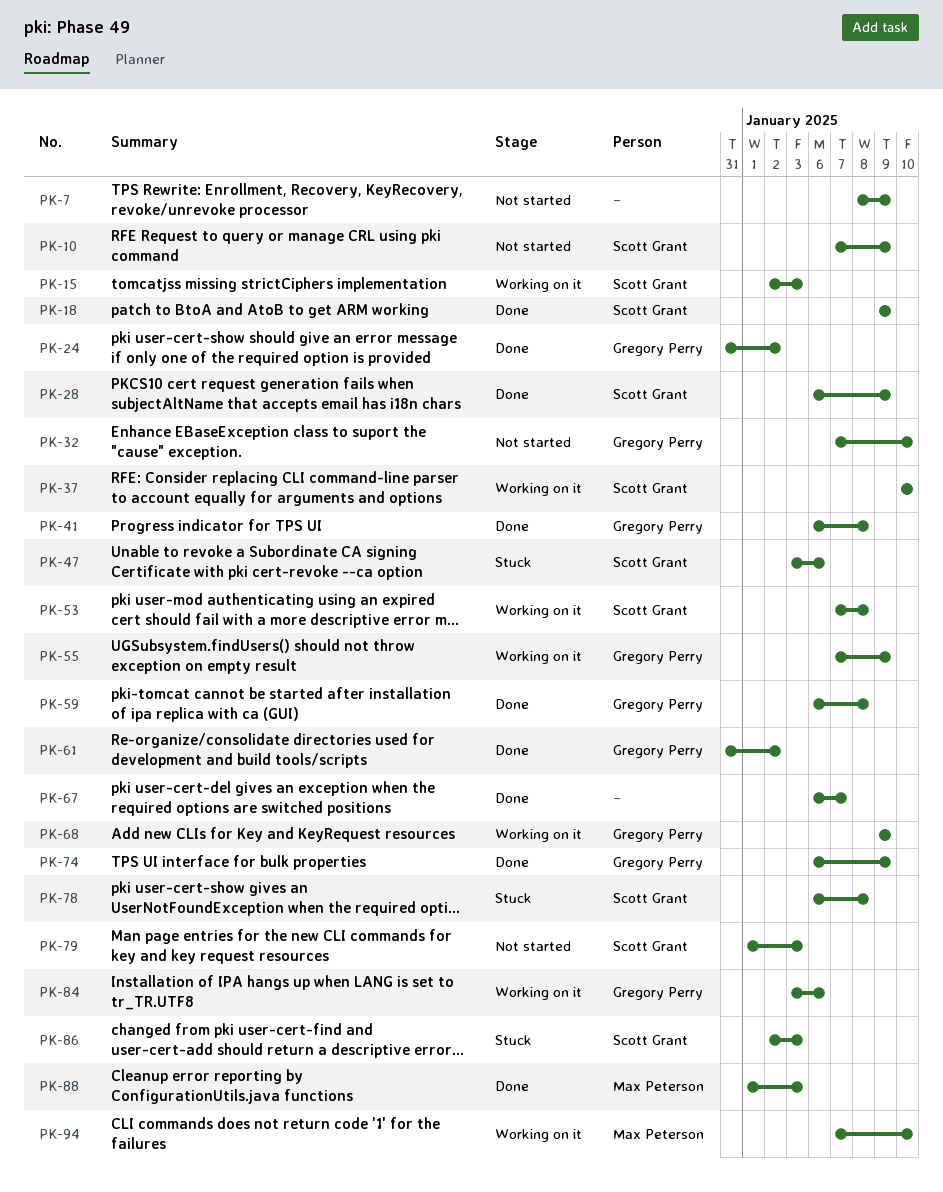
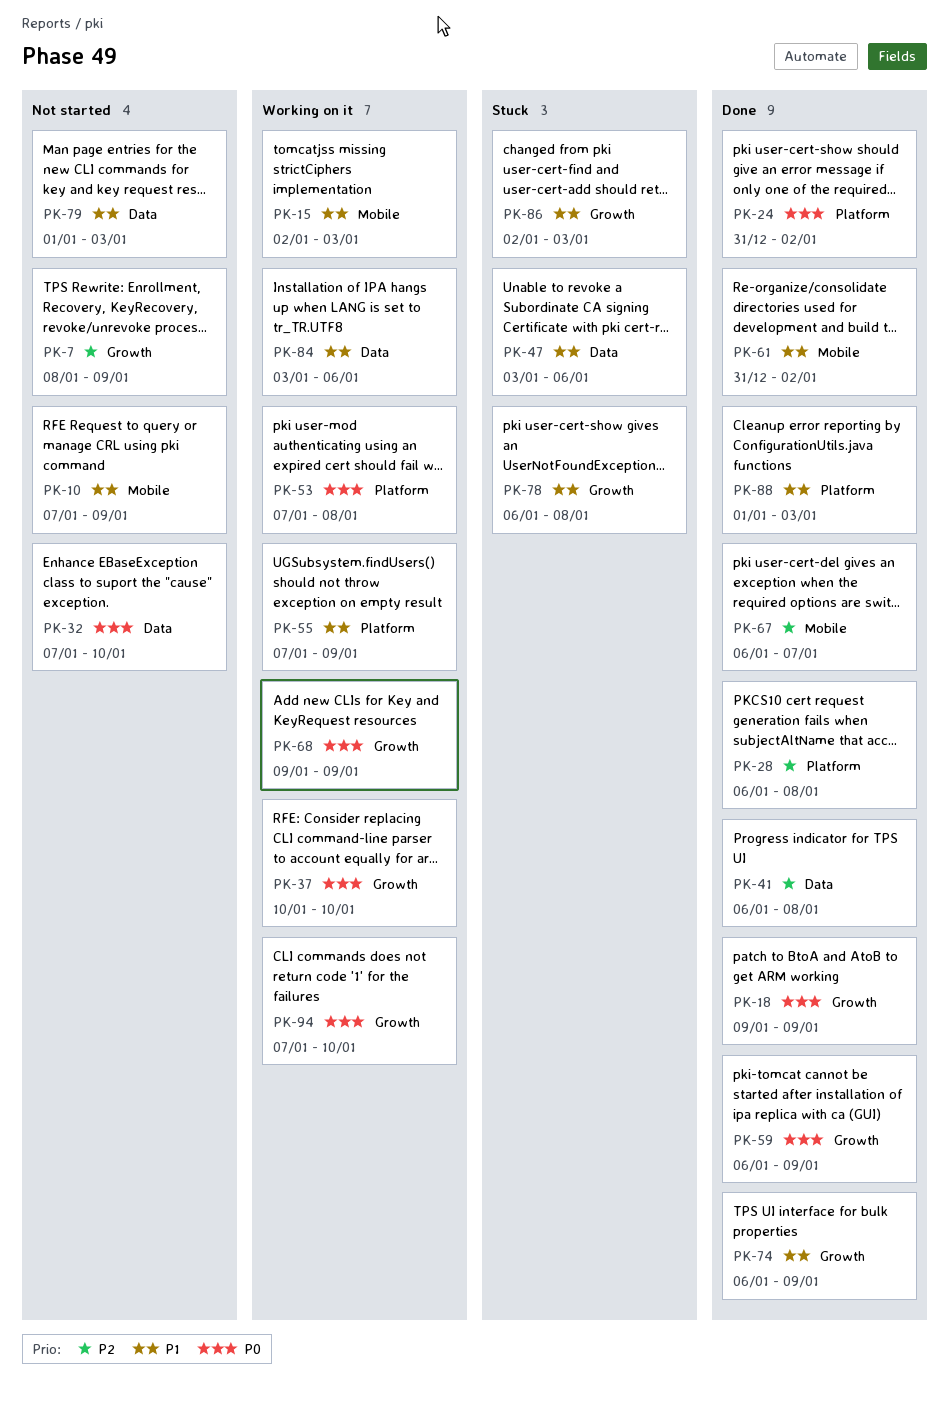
PK-28, due: Jan 9 -> Jan 8
PK-59, due: Jan 8 -> Jan 9

